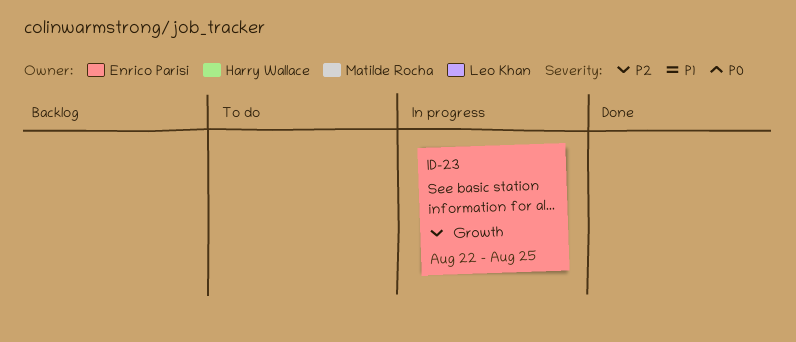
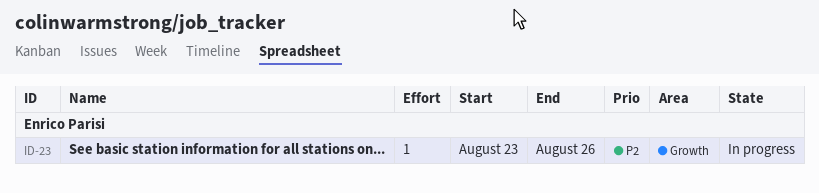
ID-23, start: Aug 22 -> Aug 23
ID-23, due: Aug 25 -> Aug 26

